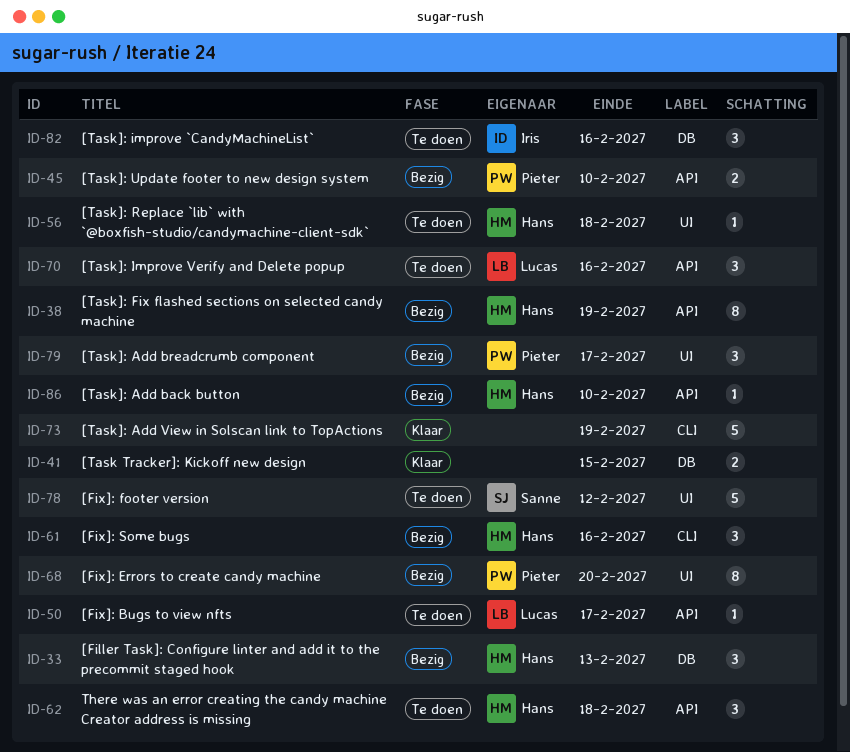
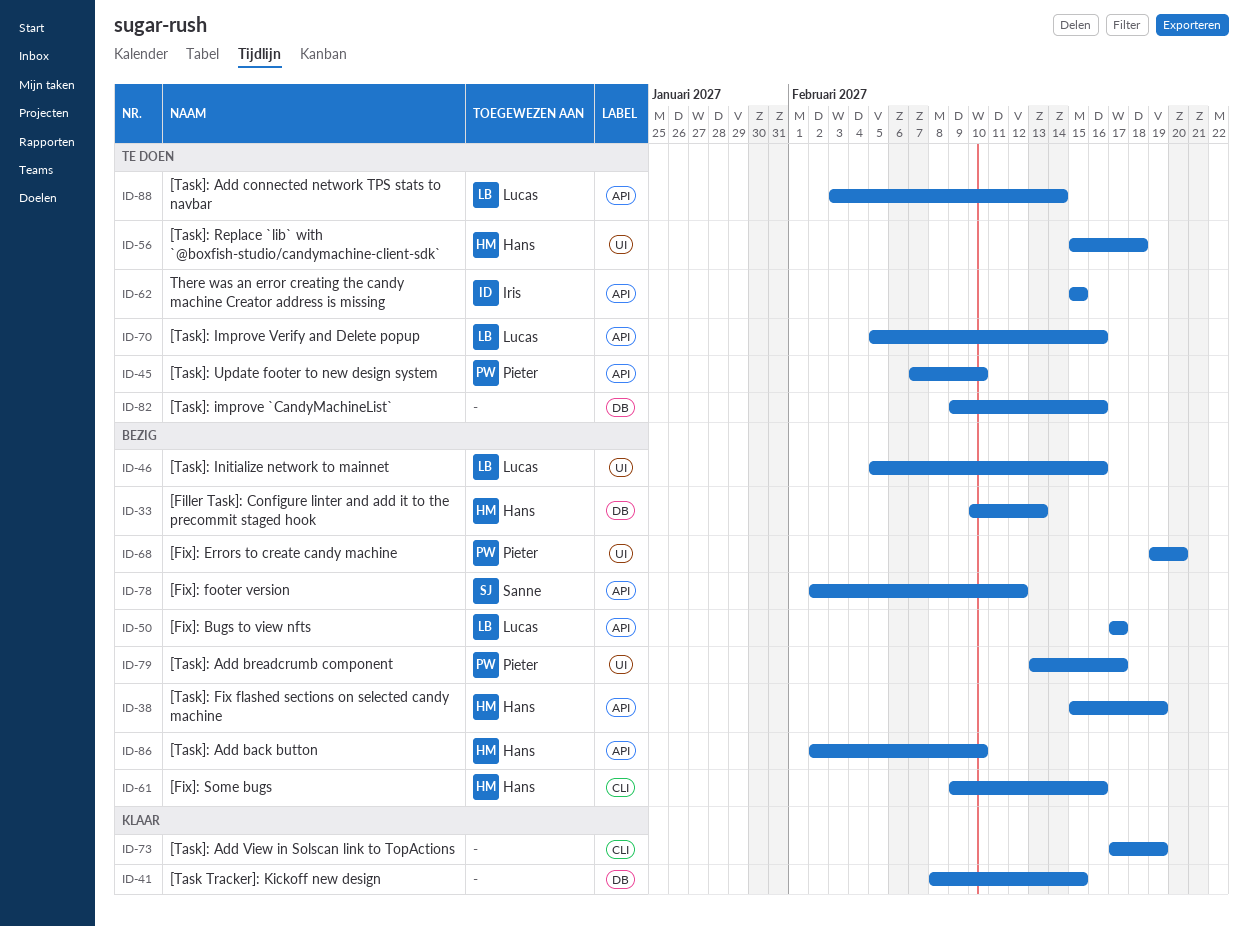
ID-45, status: Bezig -> Te doen
ID-46: none -> present
ID-50, status: Te doen -> Bezig
ID-62, owner: Hans -> Iris
ID-62, due: Feb 18 -> Feb 15
ID-78, status: Te doen -> Bezig
ID-78, label: UI -> API
ID-82, owner: Iris -> none
ID-88: none -> present

